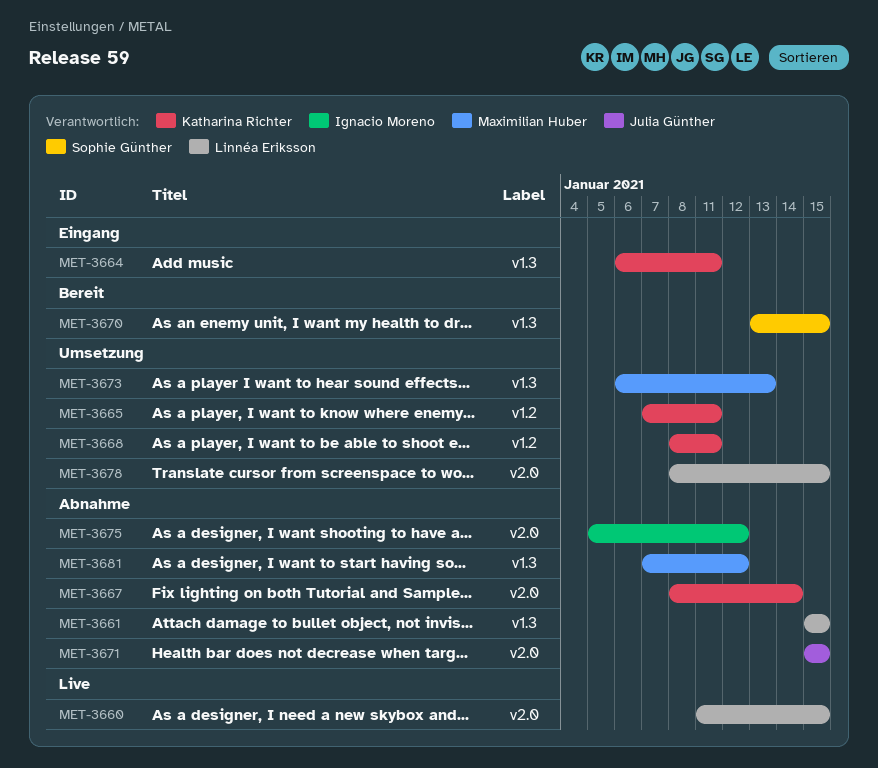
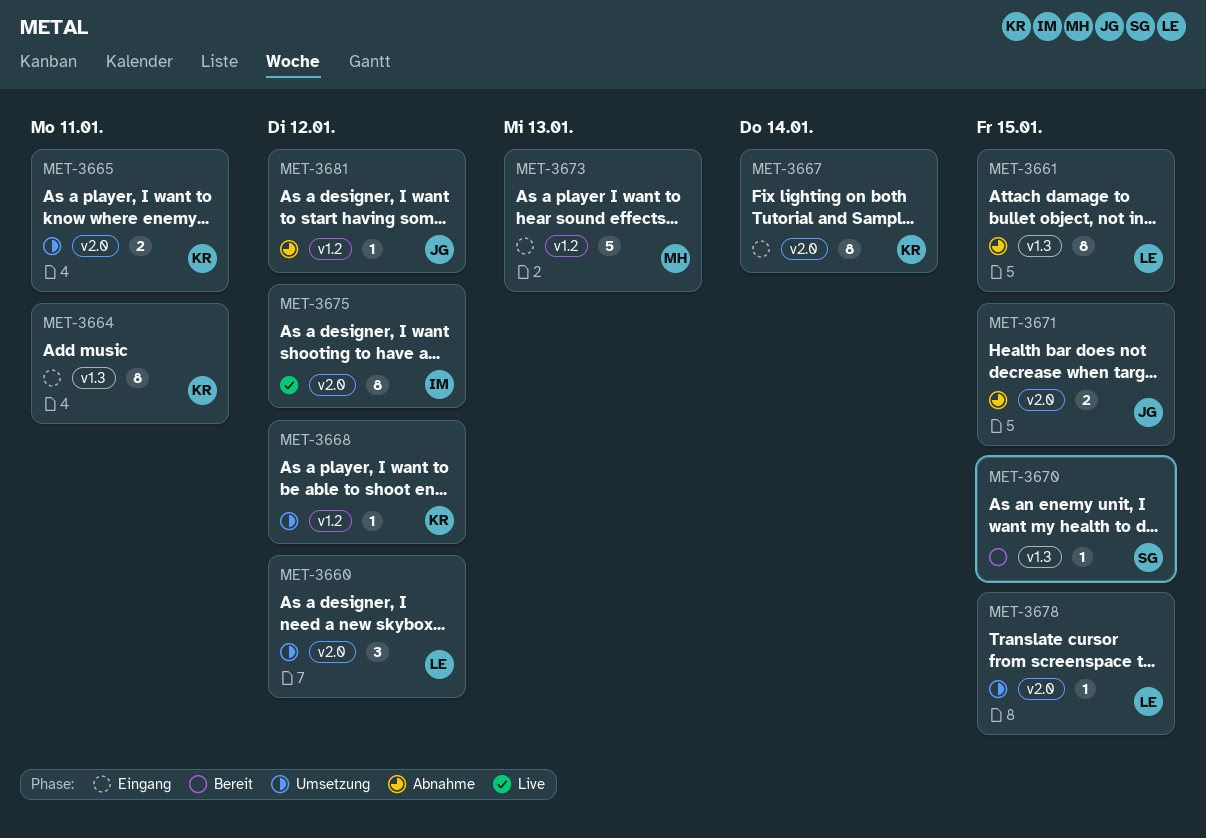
MET-3660, status: Live -> Umsetzung
MET-3660, due: Jan 15 -> Jan 12
MET-3665, label: v1.2 -> v2.0
MET-3667, status: Abnahme -> Eingang
MET-3668, due: Jan 11 -> Jan 12
MET-3673, status: Umsetzung -> Eingang
MET-3673, label: v1.3 -> v1.2
MET-3675, status: Abnahme -> Live
MET-3681, owner: Maximilian Huber -> Julia Günther
MET-3681, label: v1.3 -> v1.2

